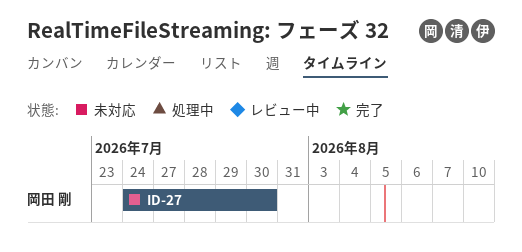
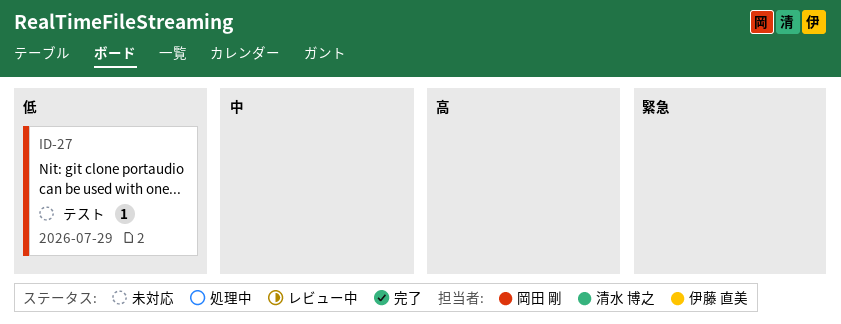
ID-27, due: Jul 30 -> Jul 29

